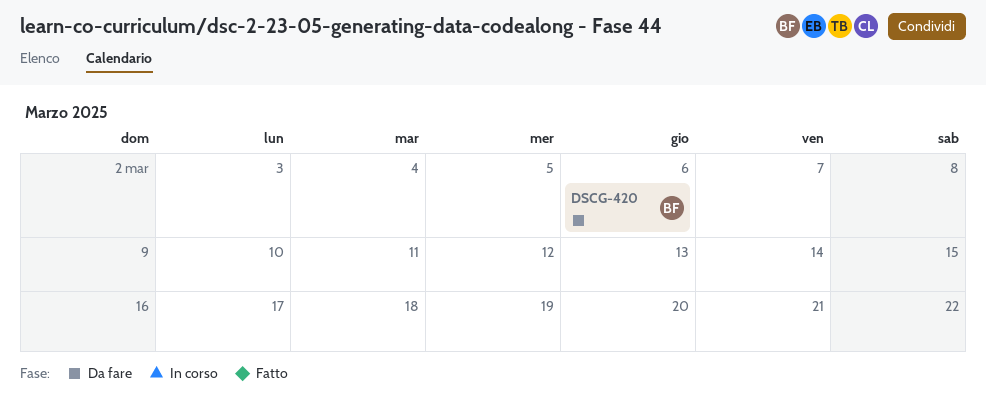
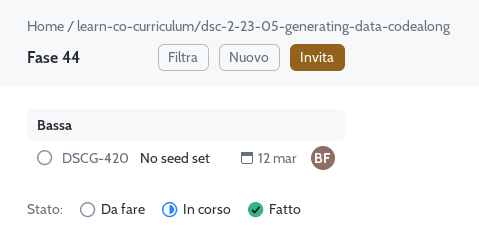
DSCG-420, due: Mar 6 -> Mar 12

